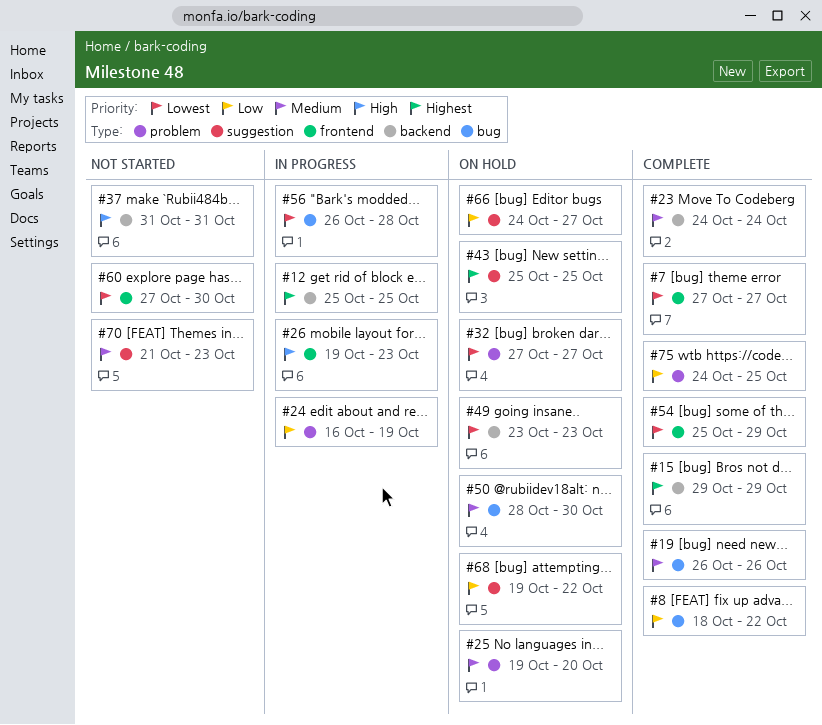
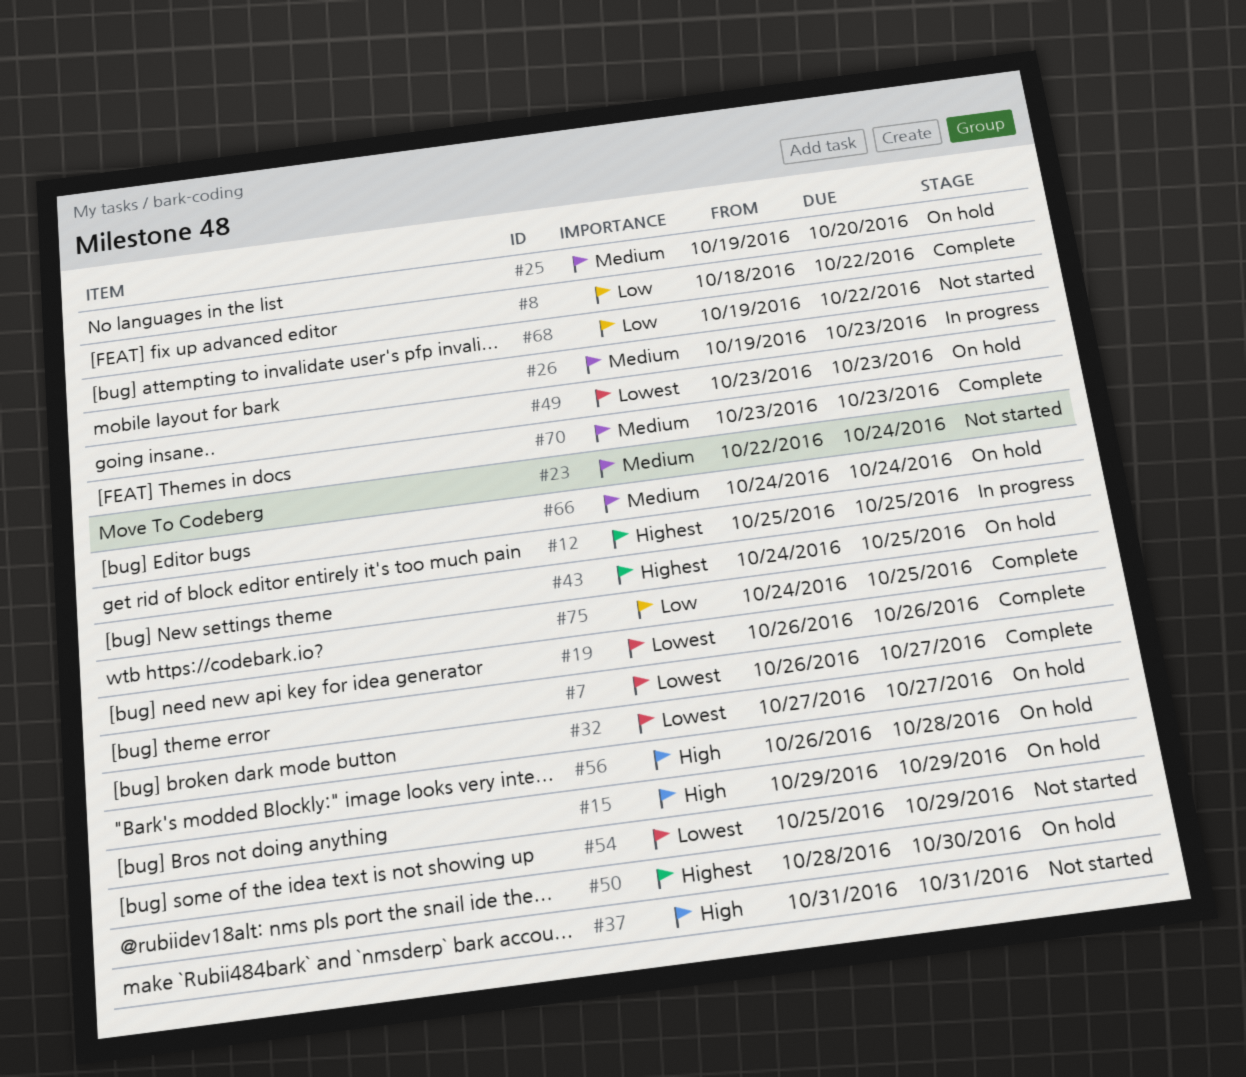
#7, start: Oct 27 -> Oct 26
#15, status: Complete -> On hold
#15, priority: Highest -> High
#19, priority: Medium -> Lowest
#23, status: Complete -> Not started
#23, start: Oct 24 -> Oct 22
#24: present -> none
#26, priority: High -> Medium
#43, start: Oct 25 -> Oct 24
#50, priority: Medium -> Highest
#54, status: Complete -> Not started
#56, status: In progress -> On hold
#56, priority: Lowest -> High
#60: present -> none
#66, priority: Low -> Medium
#66, due: Oct 27 -> Oct 24
#68, status: On hold -> Not started
#70, status: Not started -> Complete
#70, start: Oct 21 -> Oct 23

